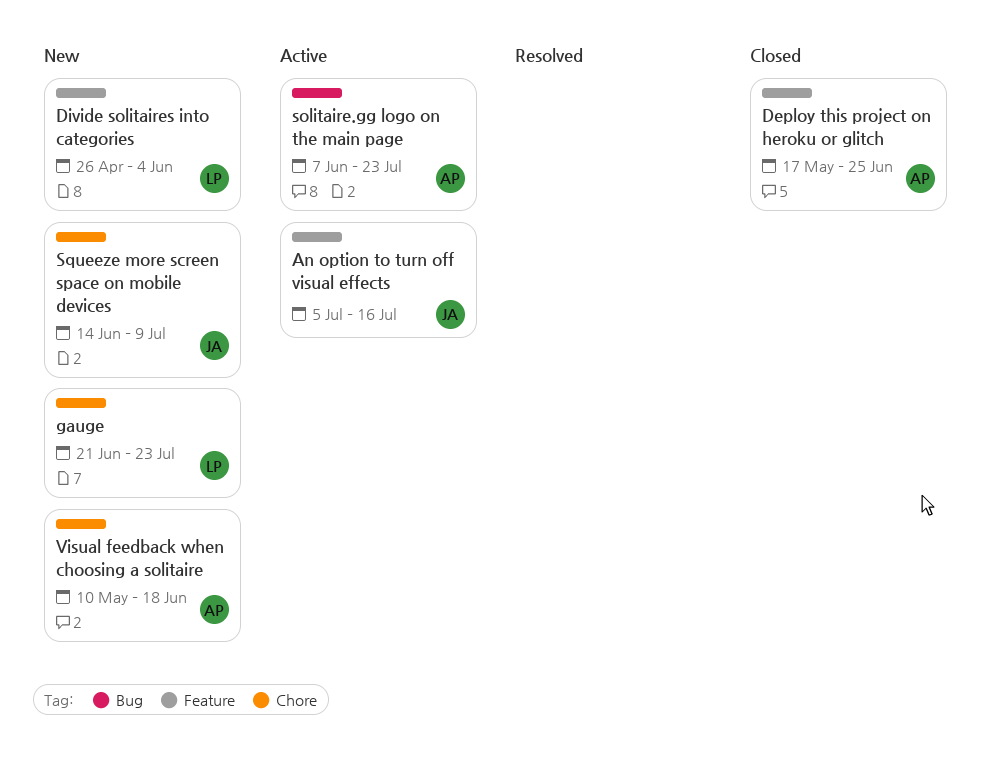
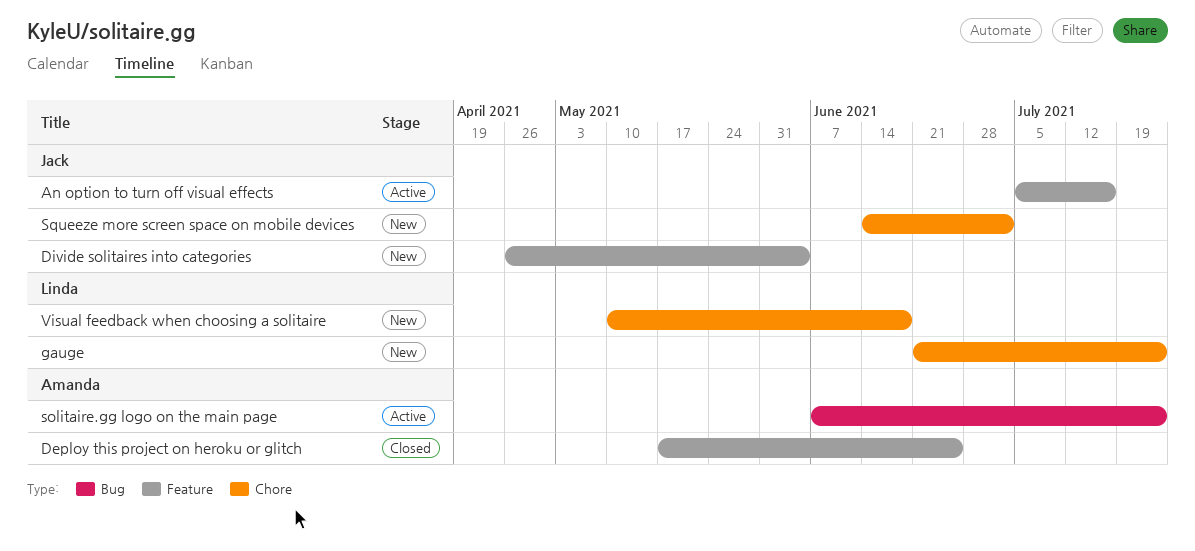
Divide solitaires into categories, owner: Linda -> Jack
Squeeze more screen space on mobile devices, due: Jul 9 -> Jul 2
Visual feedback when choosing a solitaire, owner: Amanda -> Linda

